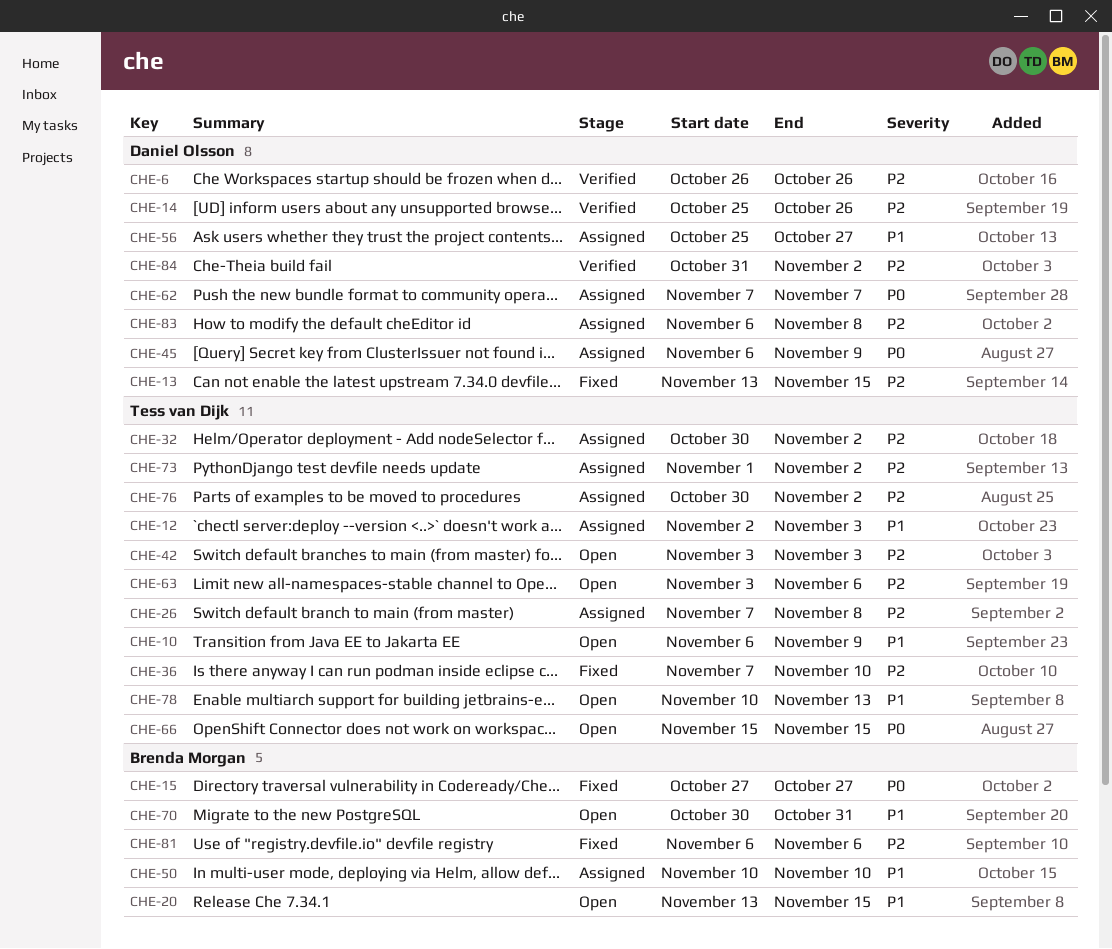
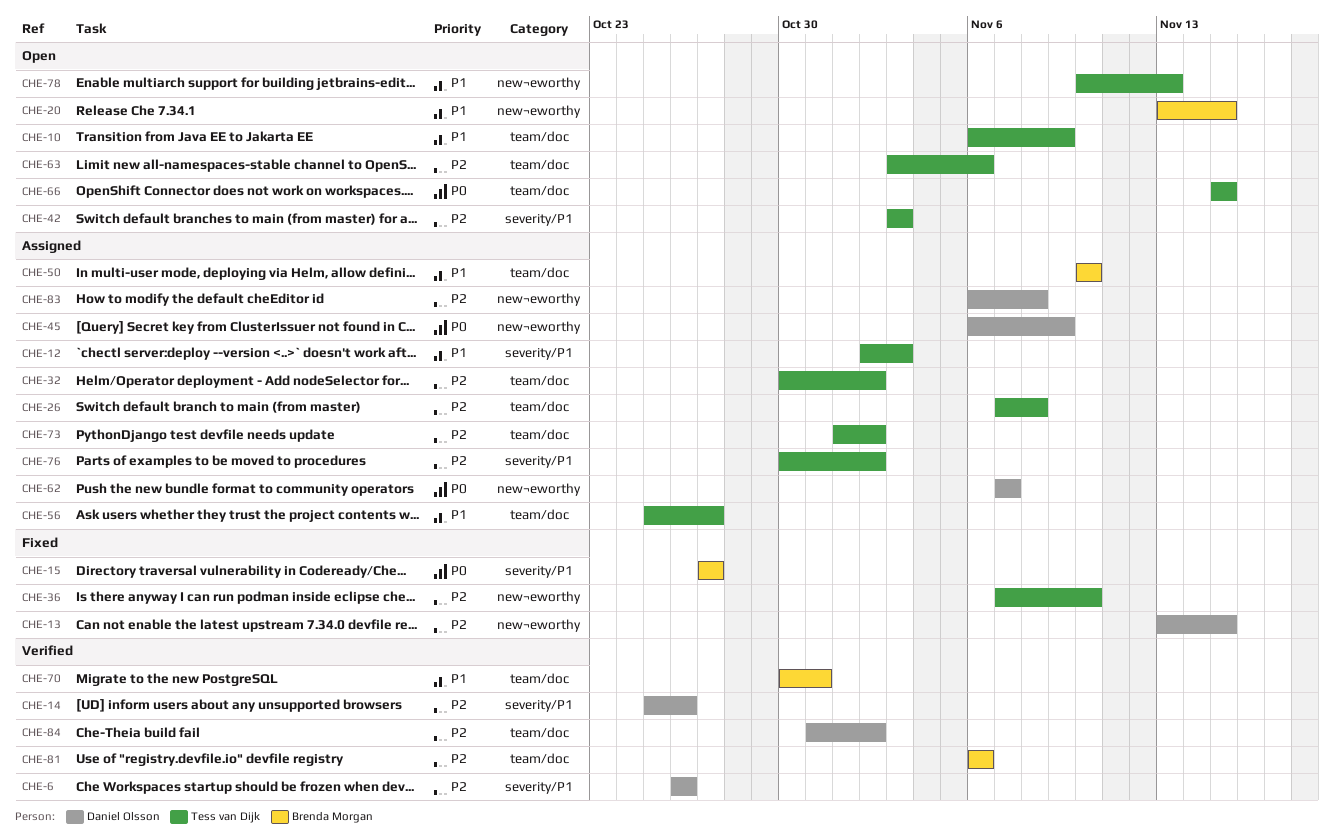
CHE-56, owner: Daniel Olsson -> Tess van Dijk
CHE-70, status: Open -> Verified
CHE-81, status: Fixed -> Verified

